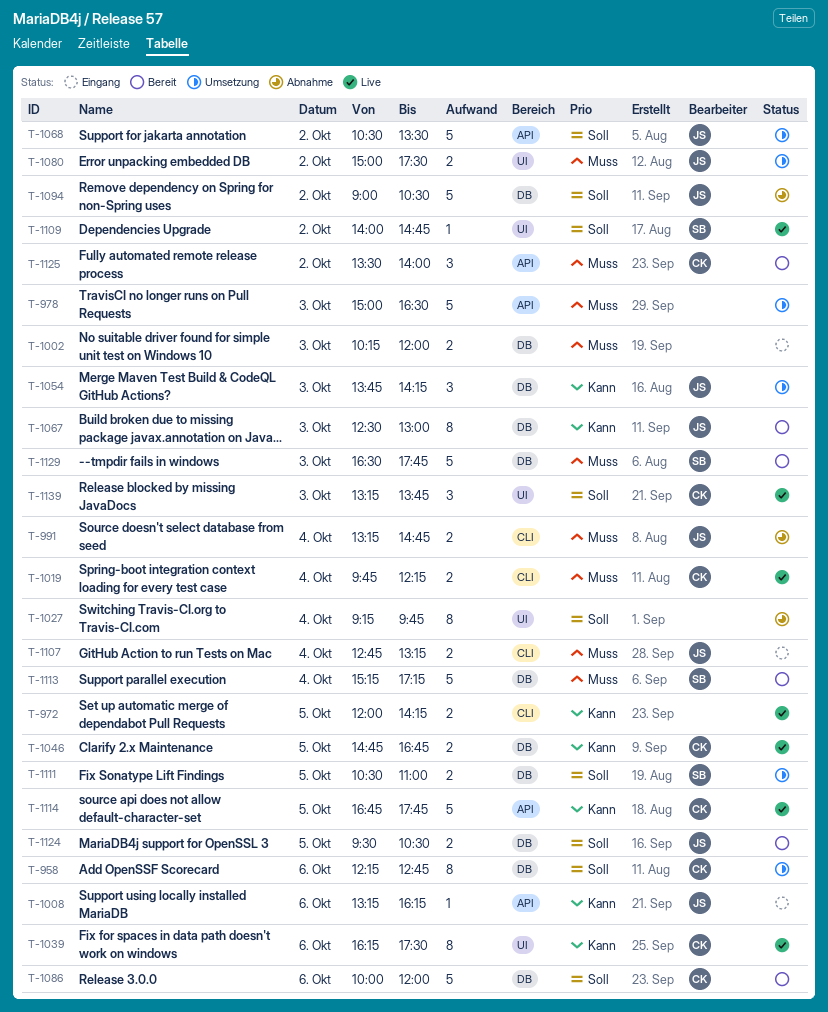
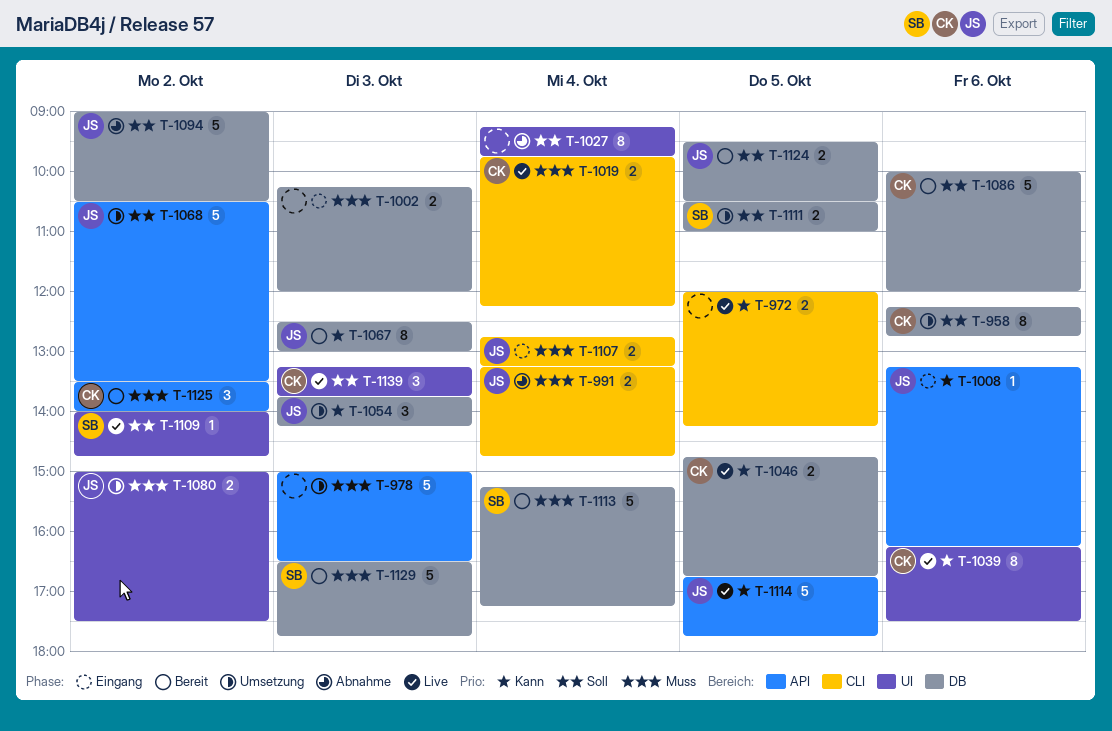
T-1114, owner: CK -> JS

